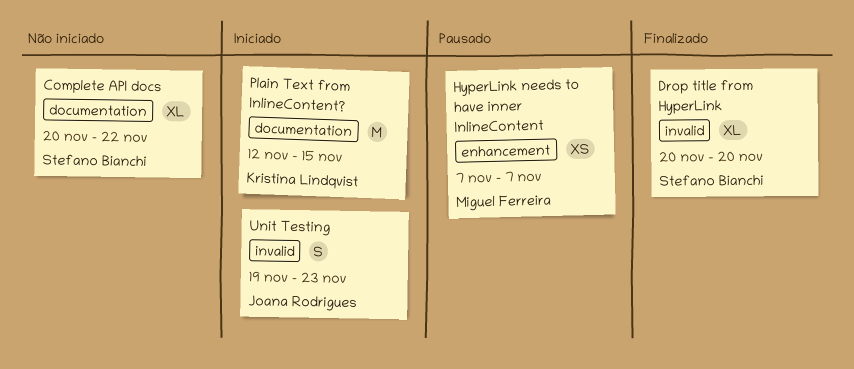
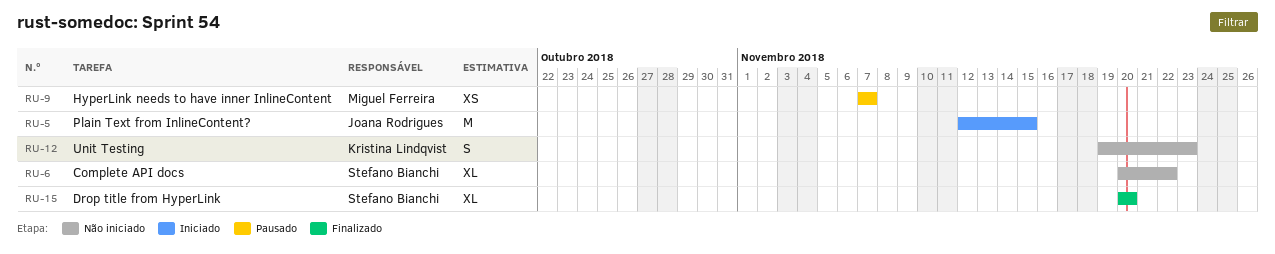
Plain Text from InlineContent?, owner: Kristina Lindqvist -> Joana Rodrigues
Unit Testing, status: Iniciado -> Não iniciado
Unit Testing, owner: Joana Rodrigues -> Kristina Lindqvist

